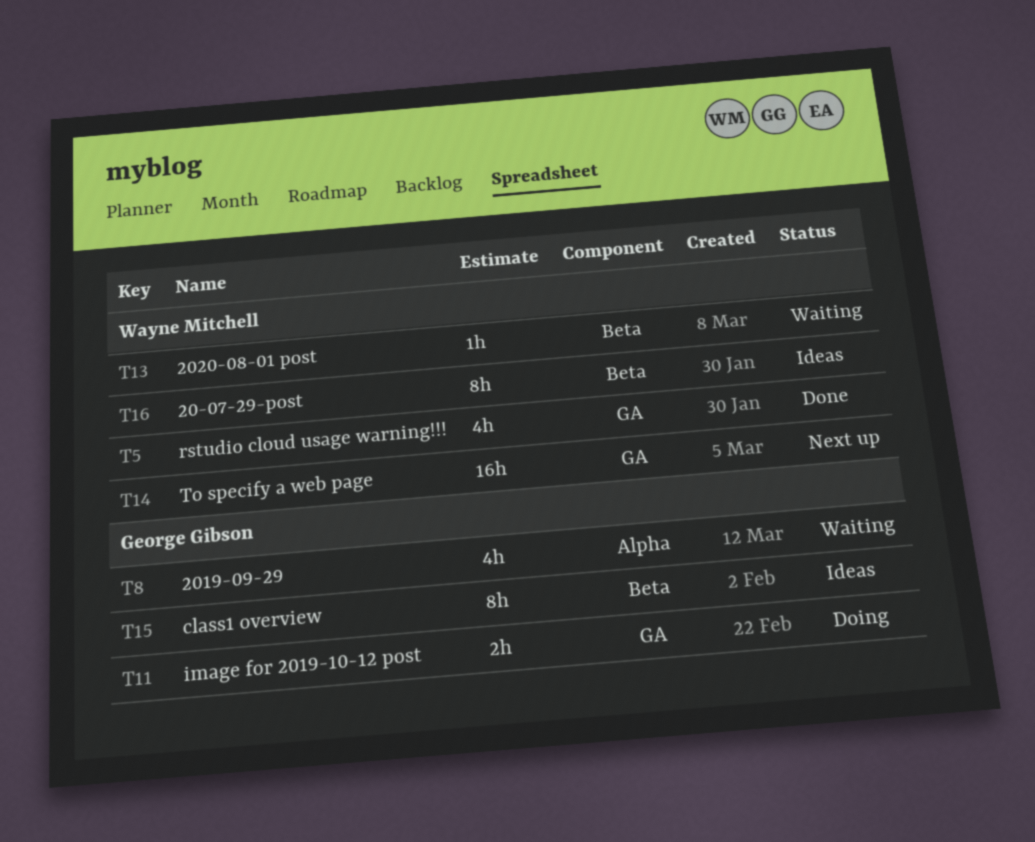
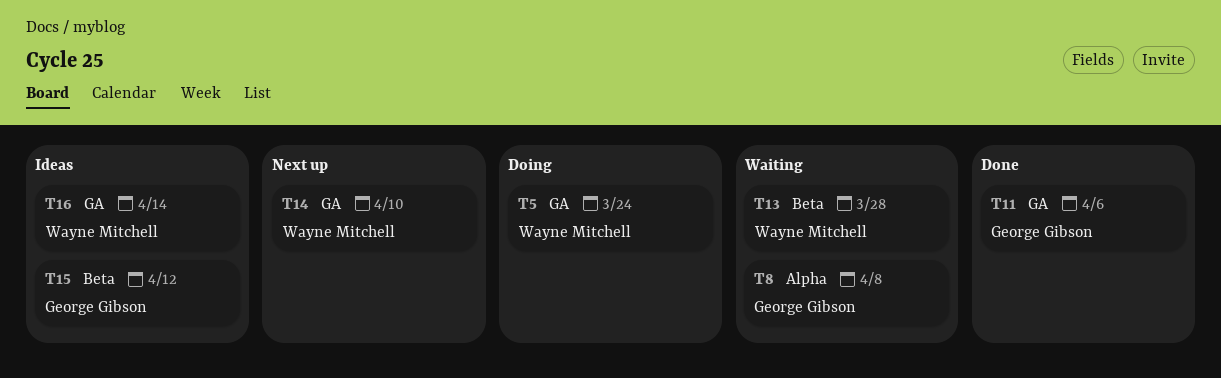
T5, status: Done -> Doing
T11, status: Doing -> Done
T16, label: Beta -> GA

